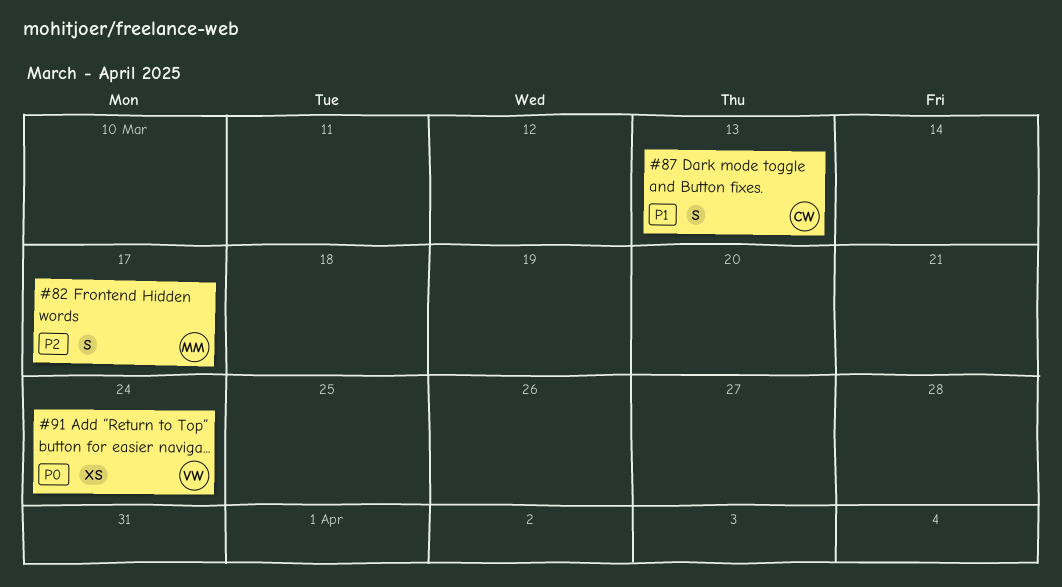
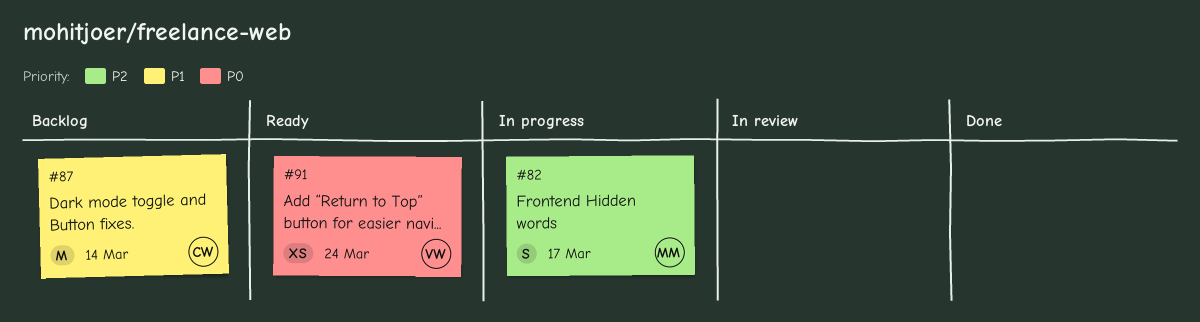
#87, estimate: S -> M
#87, due: Mar 13 -> Mar 14

